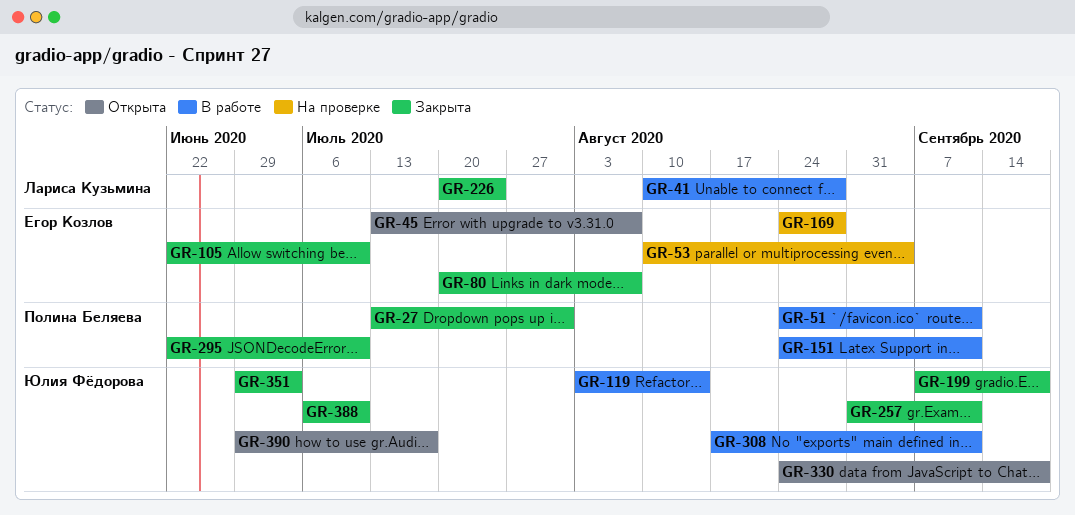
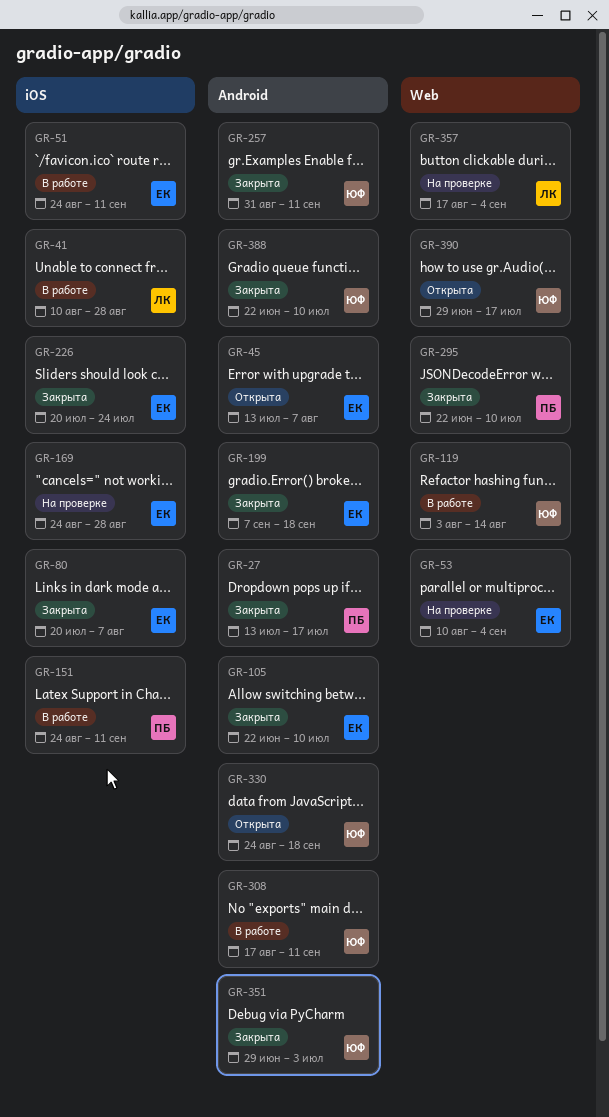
GR-27, due: Jul 31 -> Jul 17
GR-51, owner: Полина Беляева -> Егор Козлов
GR-199, owner: Юлия Фёдорова -> Егор Козлов
GR-226, owner: Лариса Кузьмина -> Егор Козлов
GR-357: none -> present
GR-388, start: Jul 6 -> Jun 22

